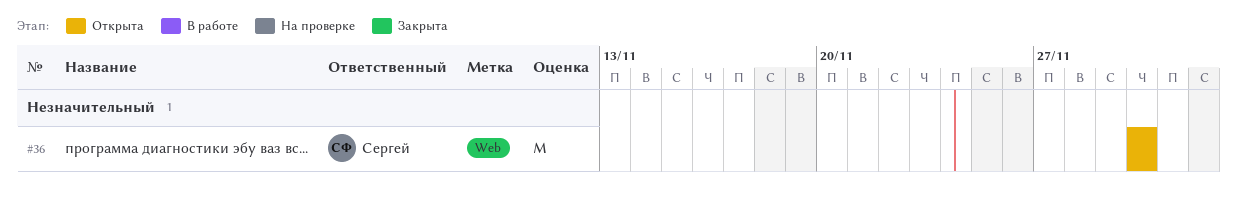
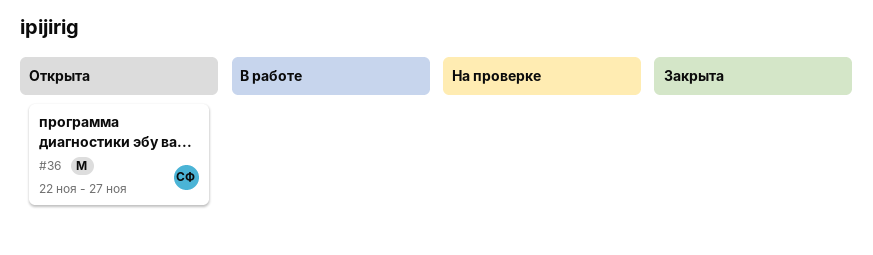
#36, start: Nov 30 -> Nov 22
#36, due: Nov 30 -> Nov 27

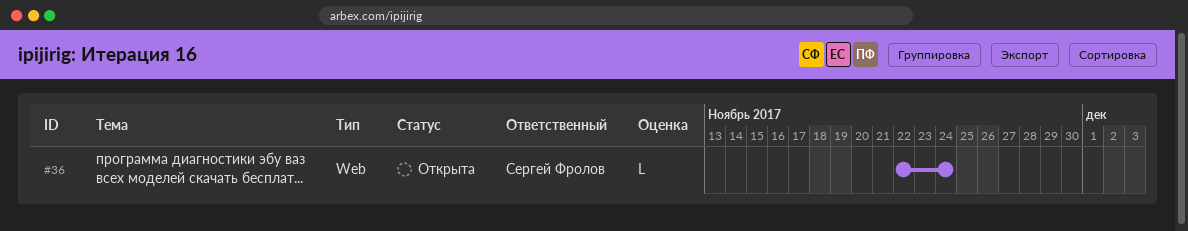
#36, estimate: M -> L
#36, due: Nov 27 -> Nov 24

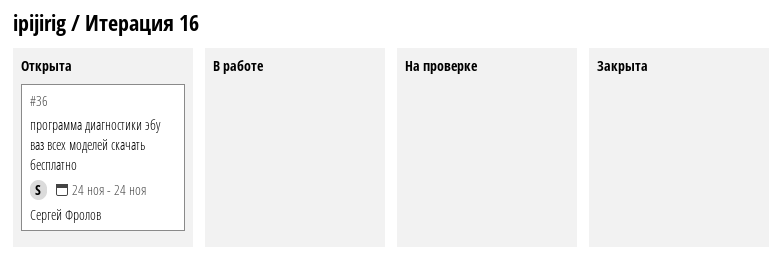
#36, estimate: L -> S
#36, start: Nov 22 -> Nov 24

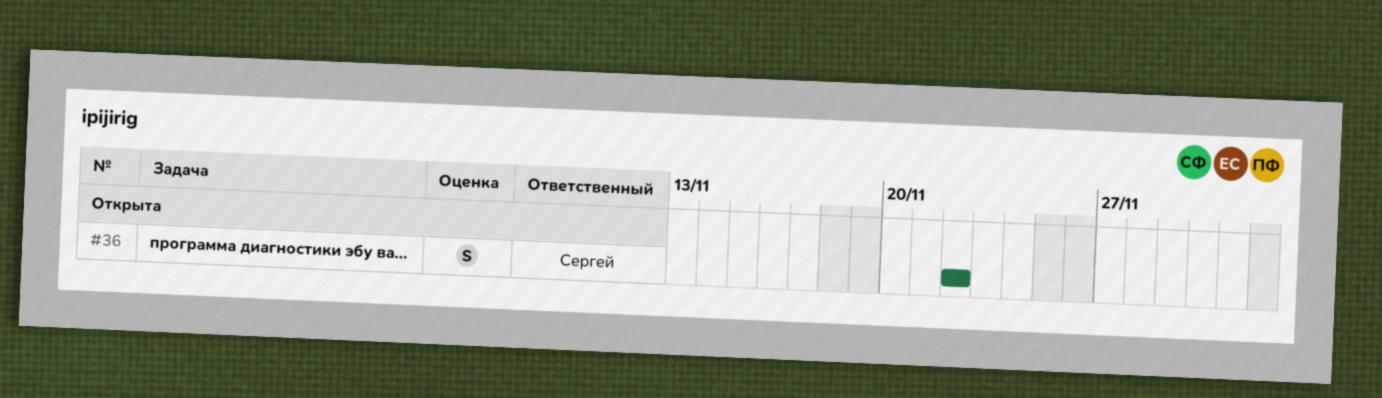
#36, start: Nov 24 -> Nov 22
#36, due: Nov 24 -> Nov 22

